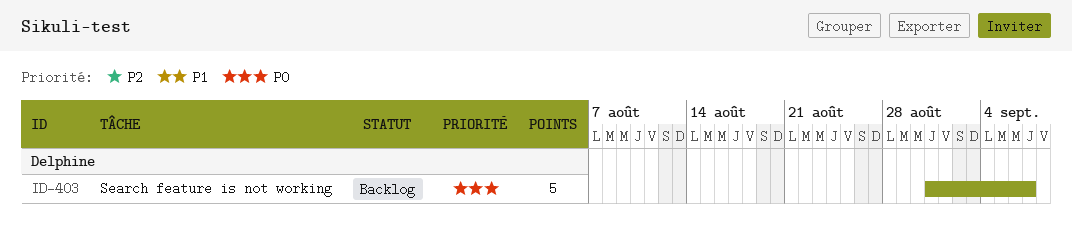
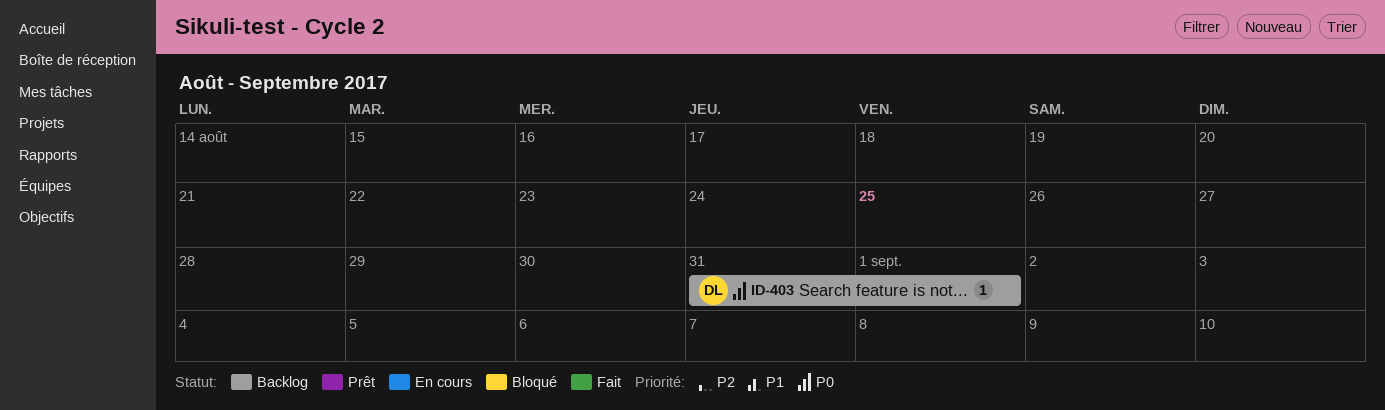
ID-403, estimate: 5 -> 1
ID-403, due: Sep 7 -> Sep 1

